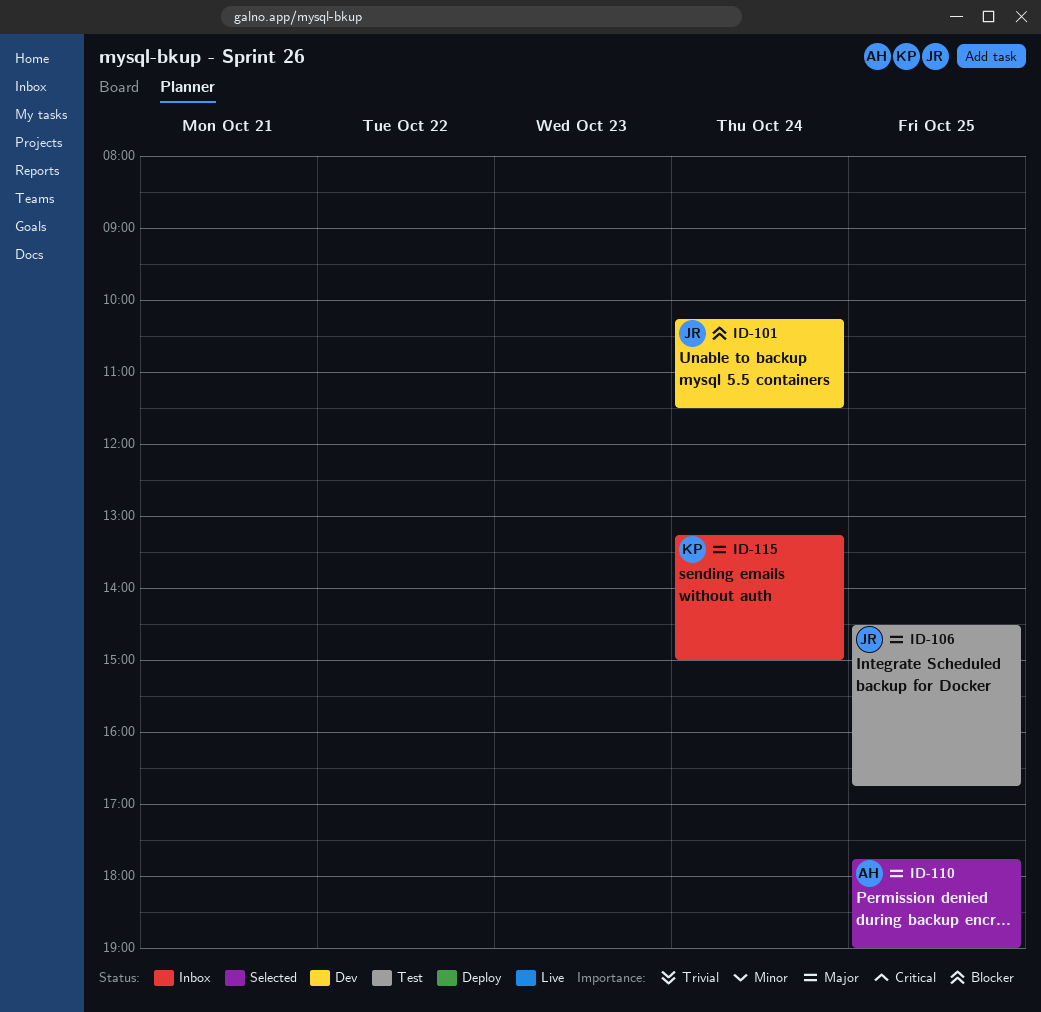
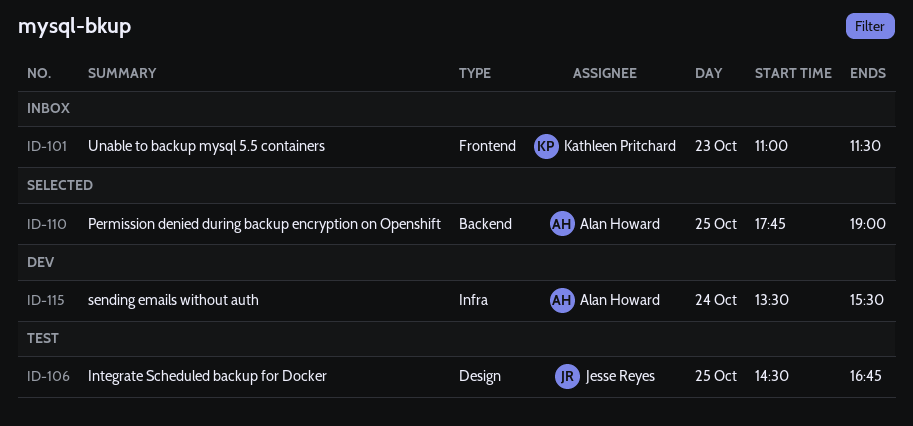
ID-101, status: Dev -> Inbox
ID-101, owner: Jesse Reyes -> Kathleen Pritchard
ID-101, day: Oct 24 -> Oct 23
ID-101, begins: 10:15 -> 11:00
ID-115, status: Inbox -> Dev
ID-115, owner: Kathleen Pritchard -> Alan Howard
ID-115, begins: 13:15 -> 13:30
ID-115, ends: 15:00 -> 15:30

